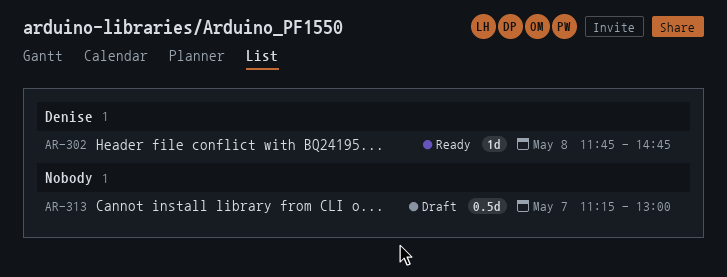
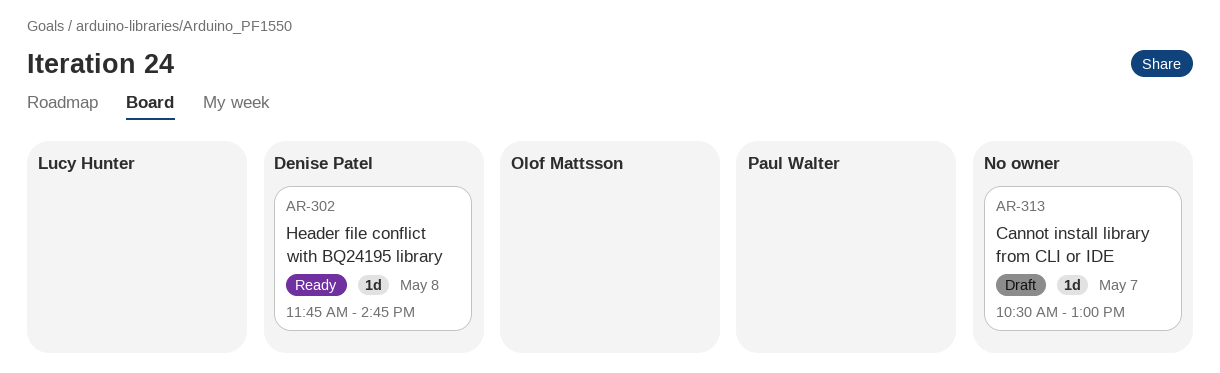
AR-313, estimate: 0.5d -> 1d
AR-313, begins: 11:15 -> 10:30

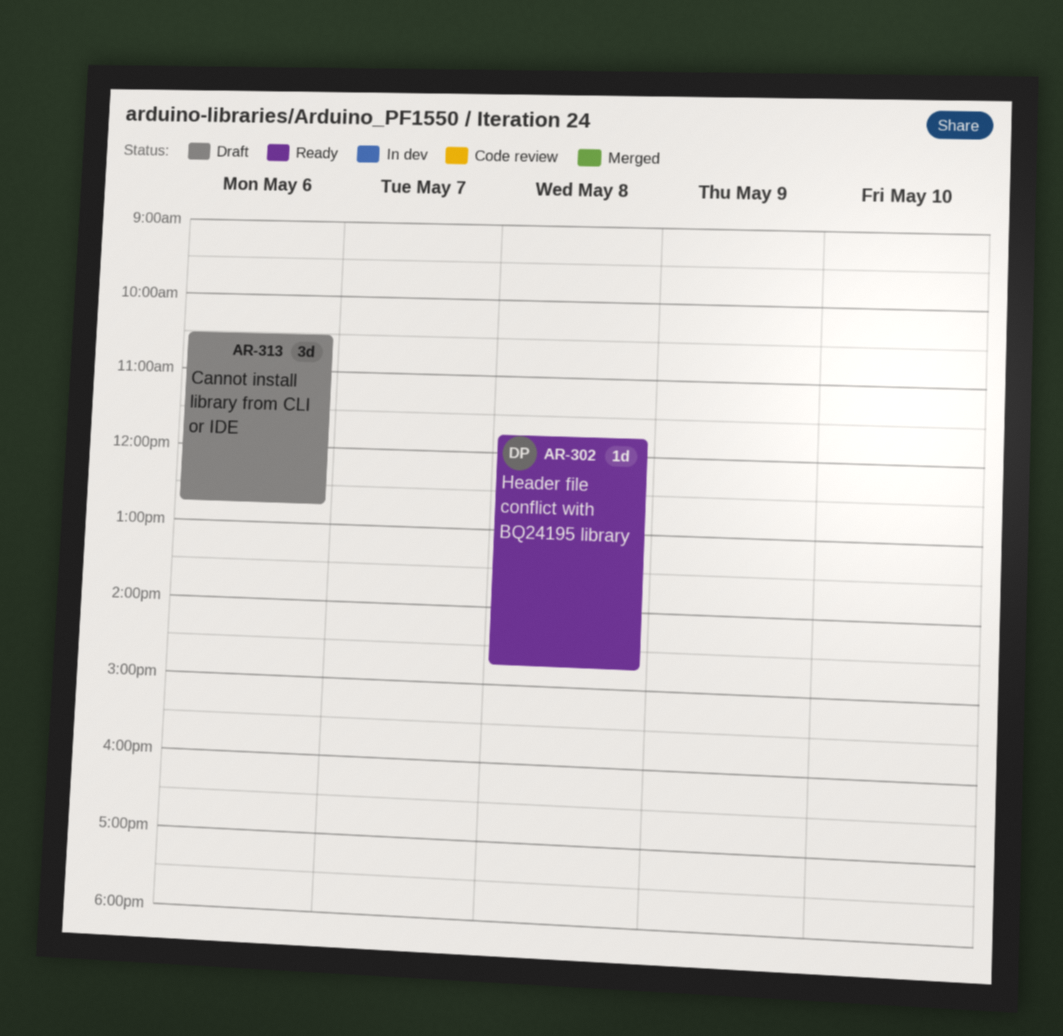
AR-313, estimate: 1d -> 3d
AR-313, day: May 7 -> May 6
AR-313, ends: 13:00 -> 12:45

